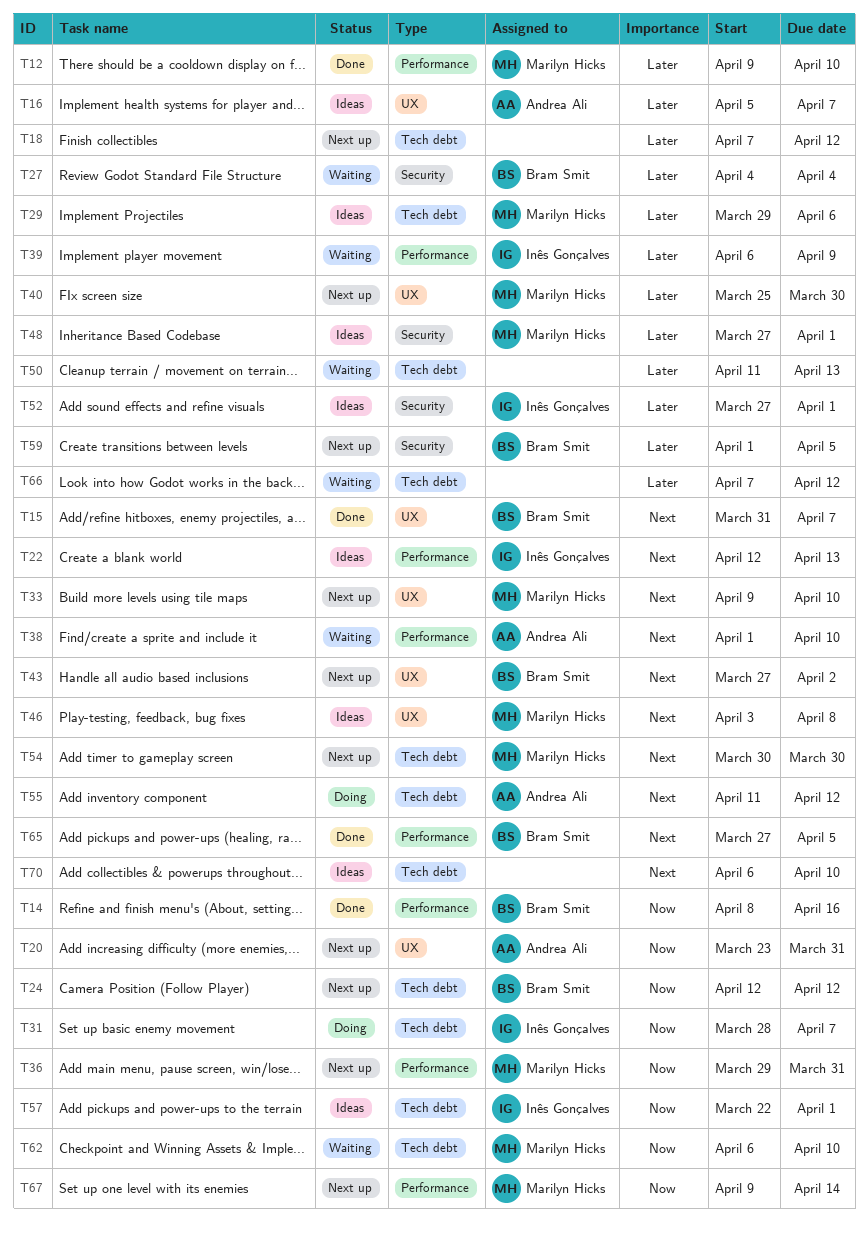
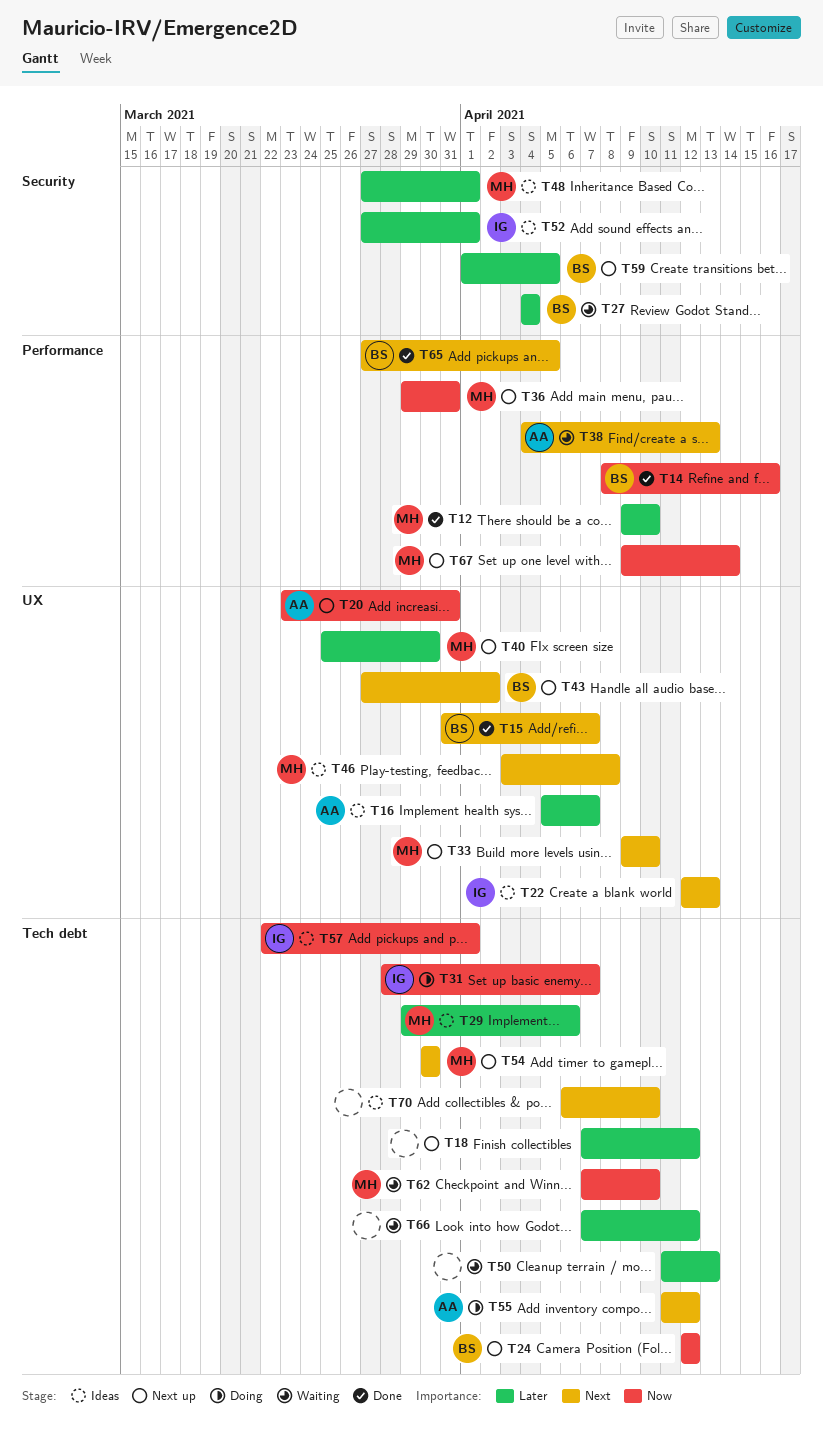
T22, label: Performance -> UX
T38, start: Apr 1 -> Apr 4
T38, due: Apr 10 -> Apr 13
T39: present -> none
T62, start: Apr 6 -> Apr 7

